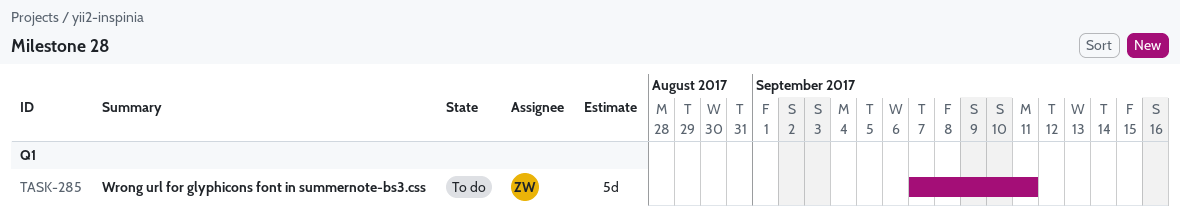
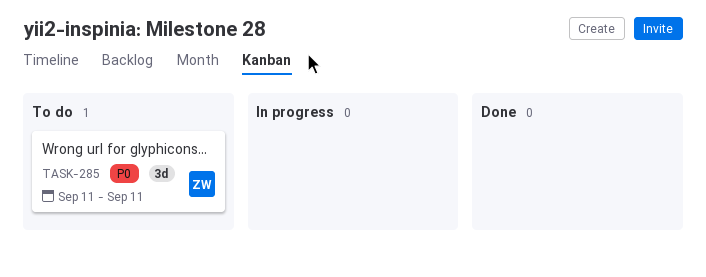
TASK-285, estimate: 5d -> 3d
TASK-285, start: Sep 7 -> Sep 11

